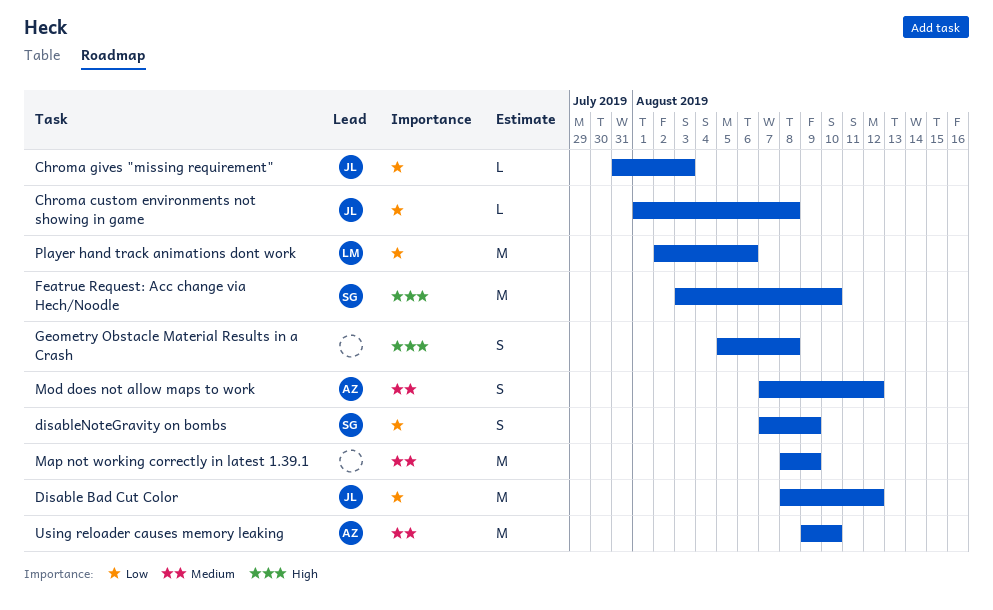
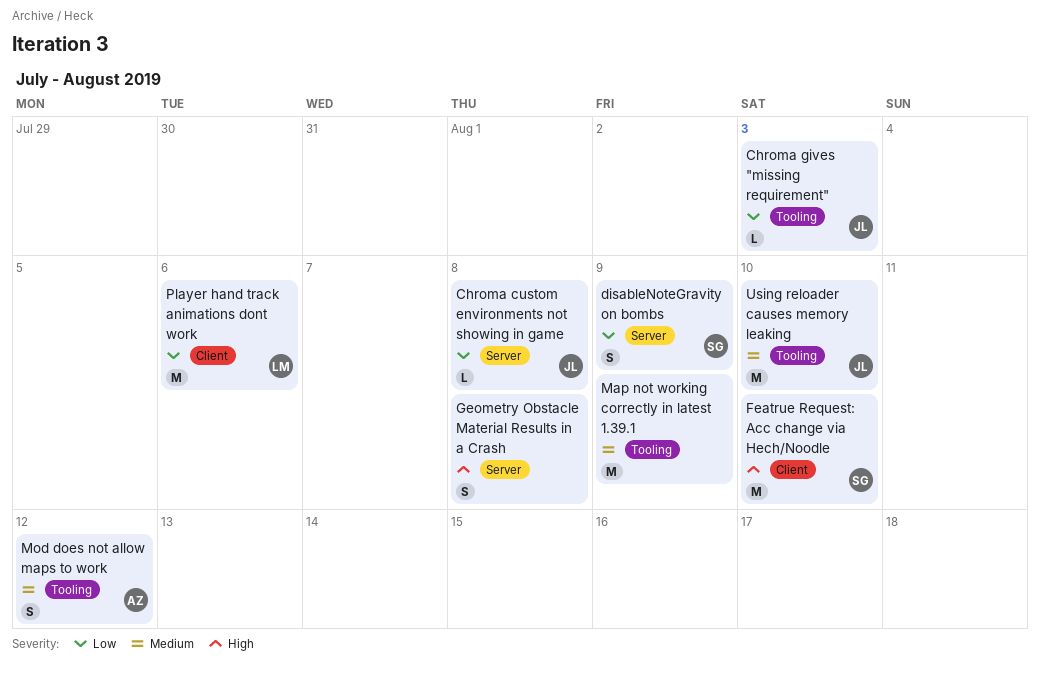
Disable Bad Cut Color: present -> none
Using reloader causes memory leaking, owner: AZ -> JL

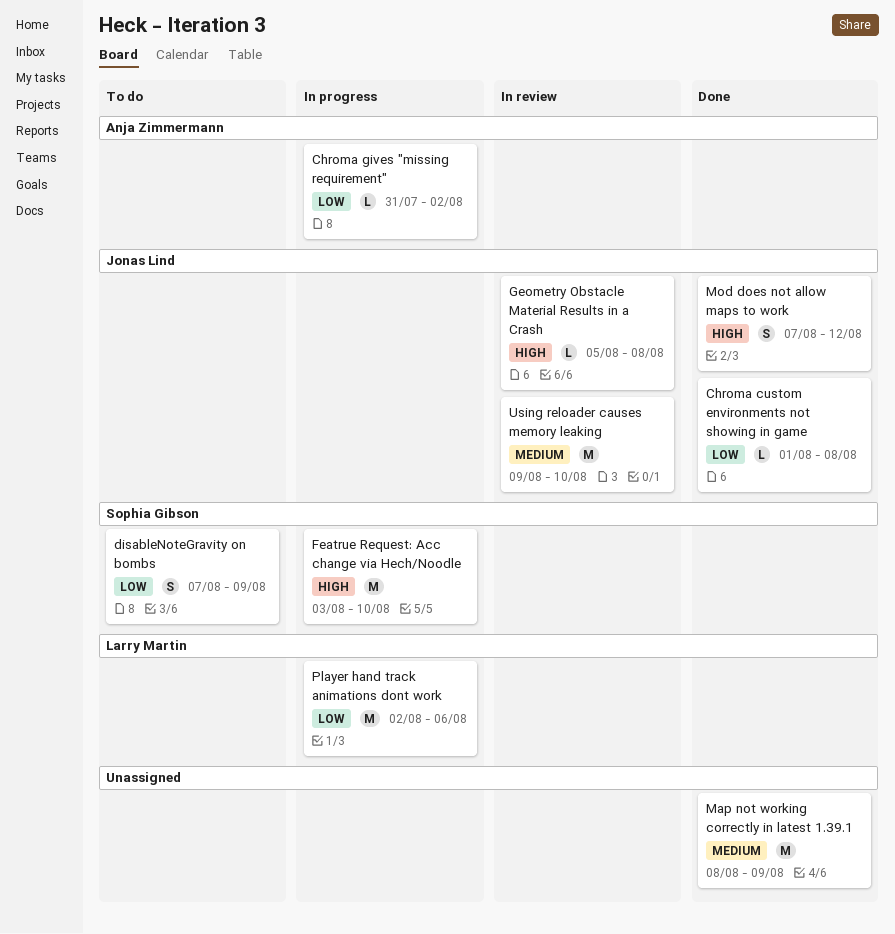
Chroma gives "missing requirement", owner: Jonas Lind -> Anja Zimmermann
Chroma gives "missing requirement", due: Aug 3 -> Aug 2
Geometry Obstacle Material Results in a Crash, owner: none -> Jonas Lind
Geometry Obstacle Material Results in a Crash, estimate: S -> L
Mod does not allow maps to work, owner: Anja Zimmermann -> Jonas Lind
Mod does not allow maps to work, priority: Medium -> High

